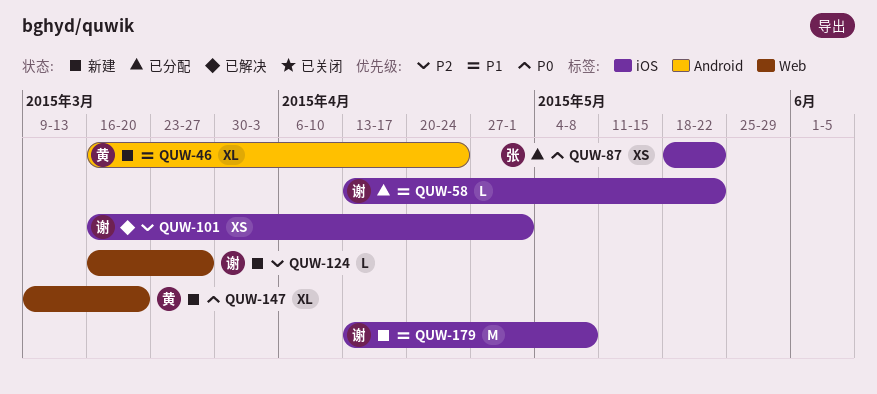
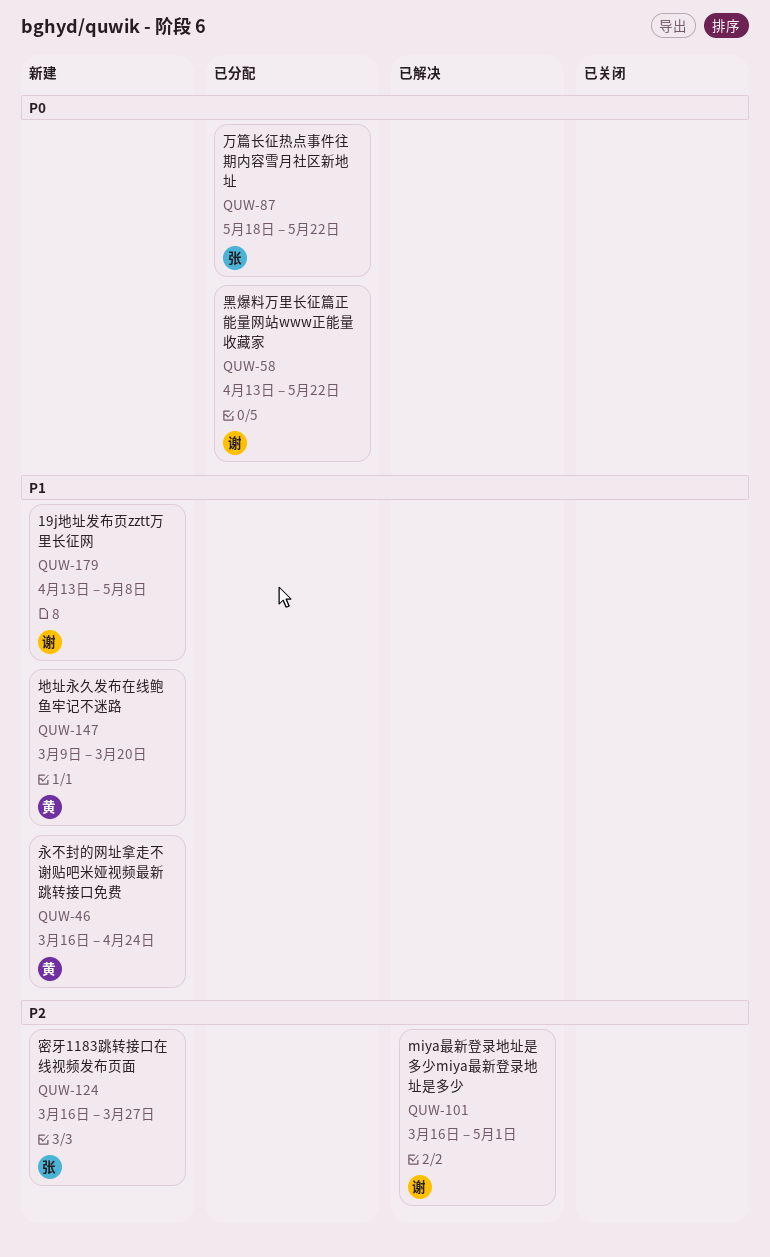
QUW-58, priority: P1 -> P0
QUW-124, owner: 谢 -> 张
QUW-147, priority: P0 -> P1

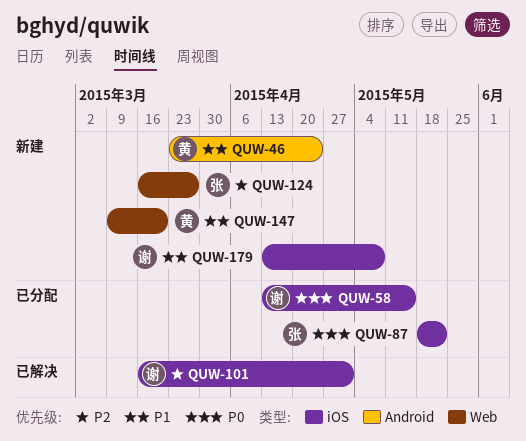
QUW-46, start: Mar 16 -> Mar 23
QUW-58, due: May 22 -> May 15

